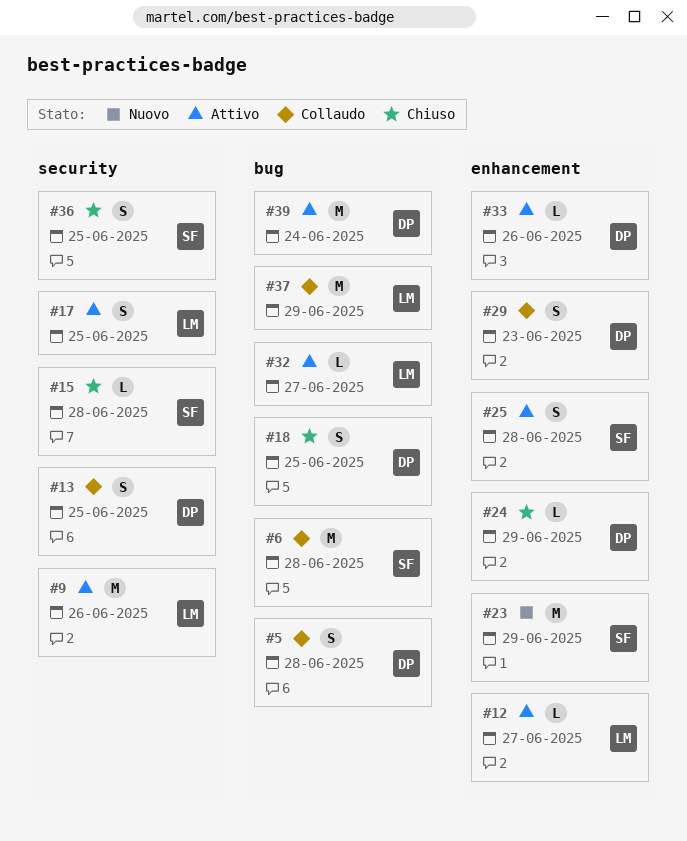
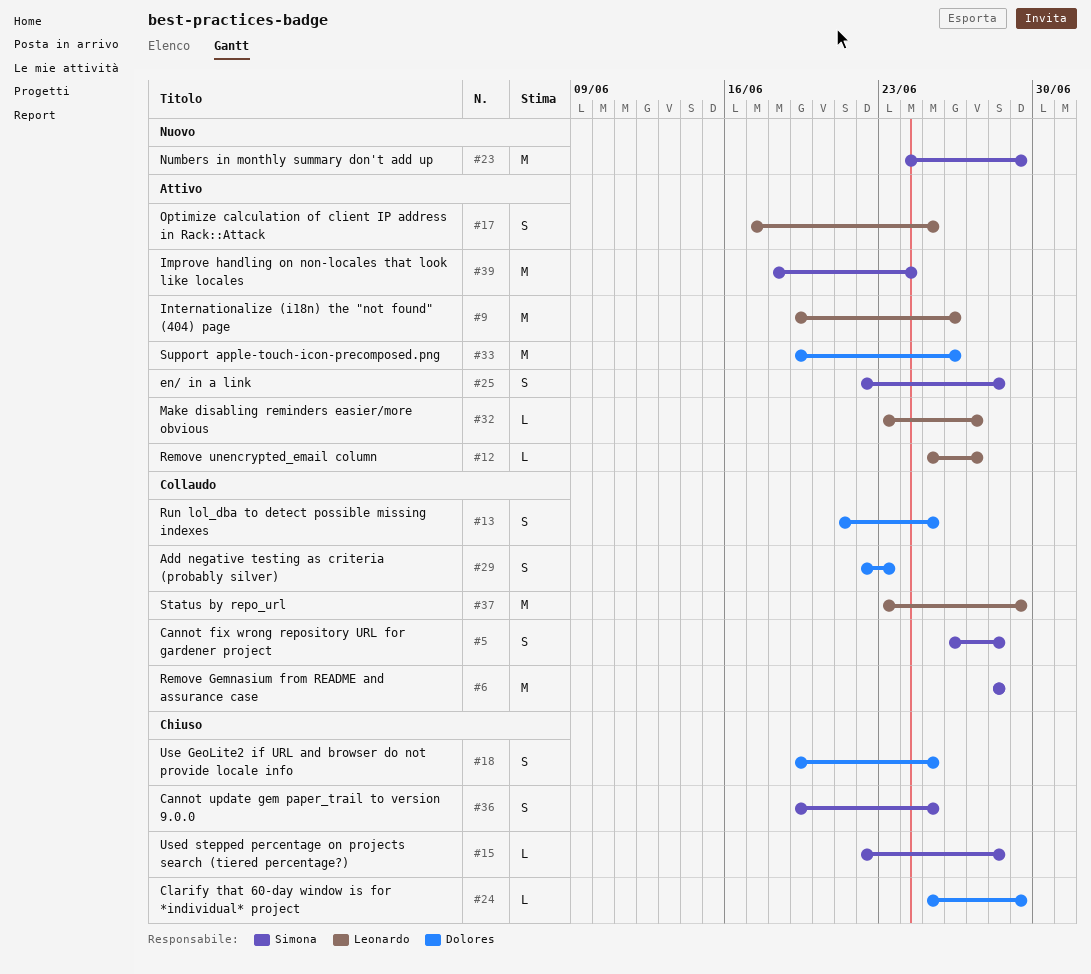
#5, owner: Dolores -> Simona
#33, estimate: L -> M
#39, owner: Dolores -> Simona

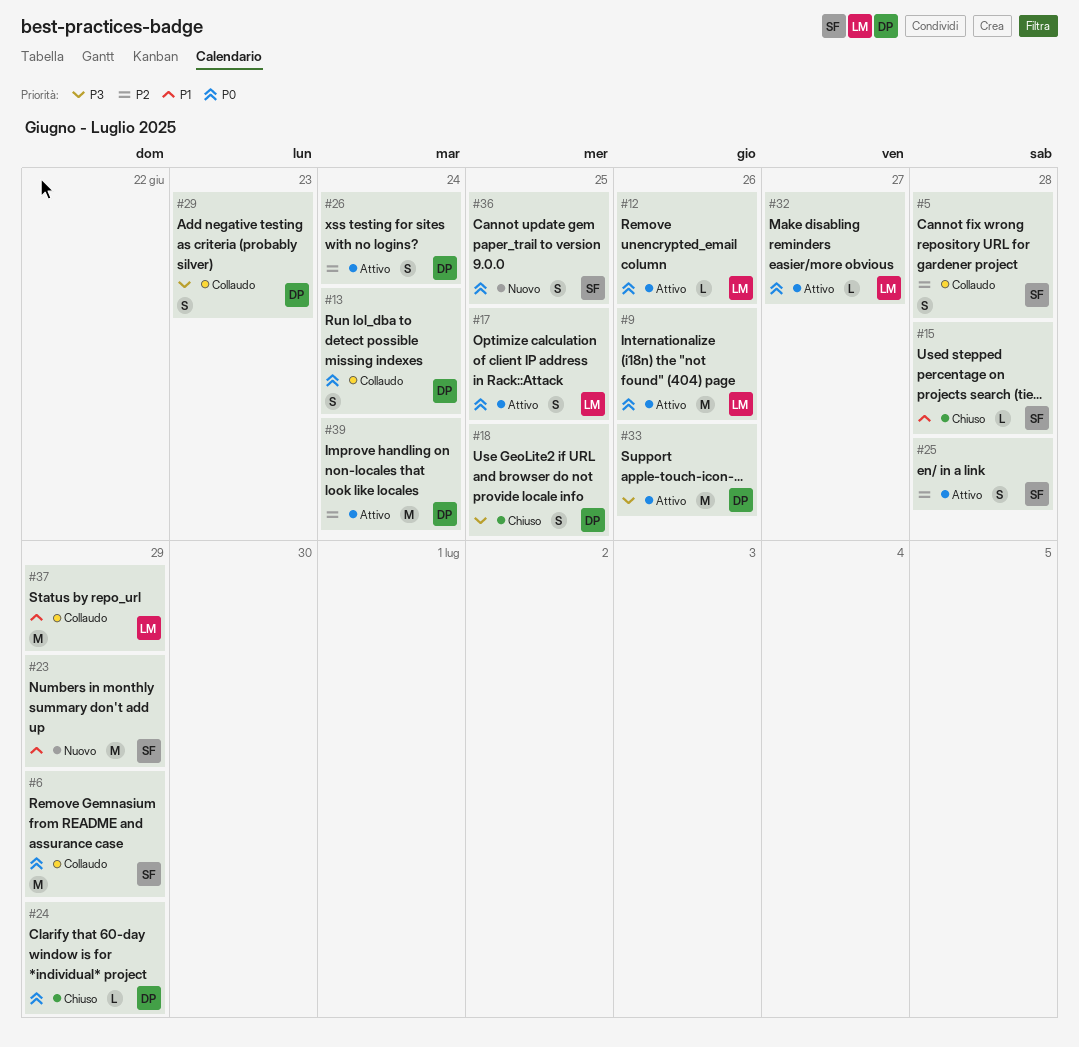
#6, due: Jun 28 -> Jun 29
#12, due: Jun 27 -> Jun 26
#13, due: Jun 25 -> Jun 24
#26: none -> present
#36, status: Chiuso -> Nuovo
#39, owner: Simona -> Dolores

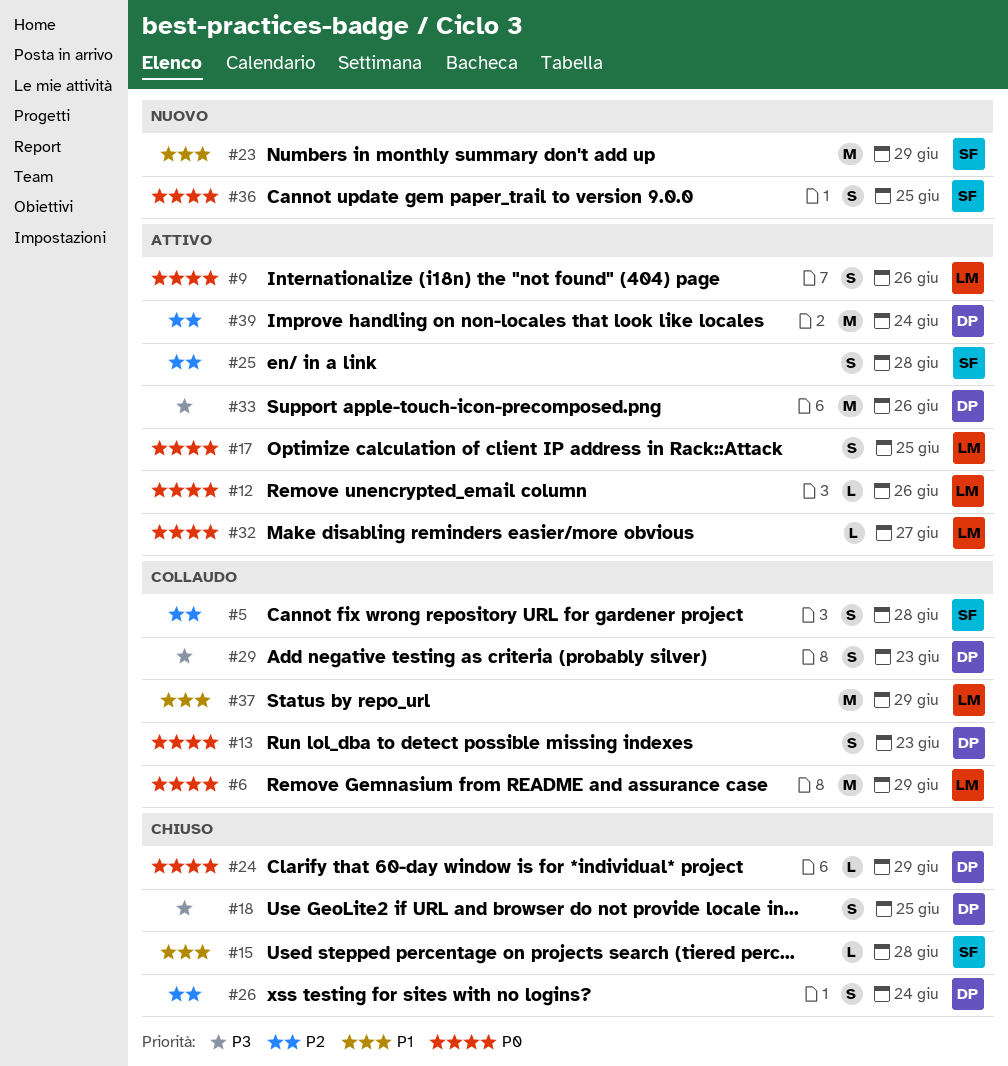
#6, owner: SF -> LM
#9, estimate: M -> S
#13, due: Jun 24 -> Jun 23
#26, status: Attivo -> Chiuso

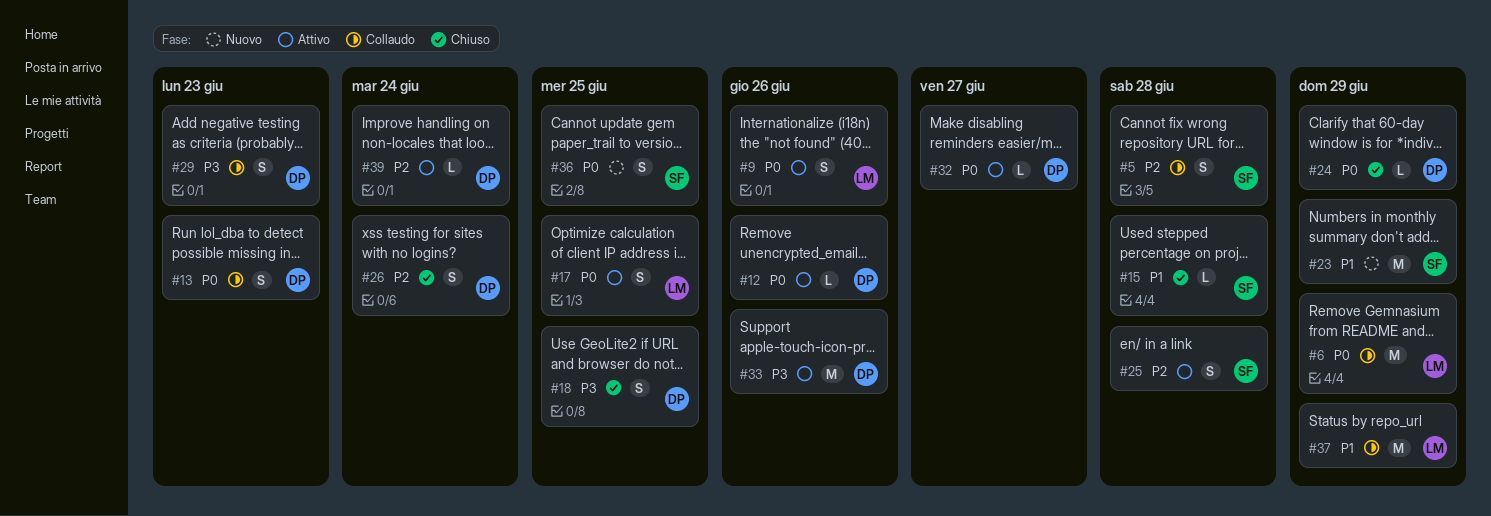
#12, owner: LM -> DP
#32, owner: LM -> DP
#39, estimate: M -> L

